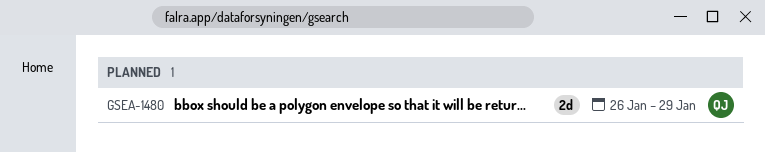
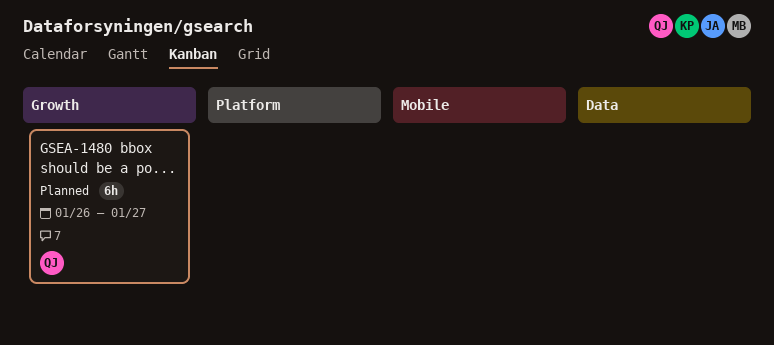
GSEA-1480, estimate: 2d -> 6h
GSEA-1480, due: Jan 29 -> Jan 27

